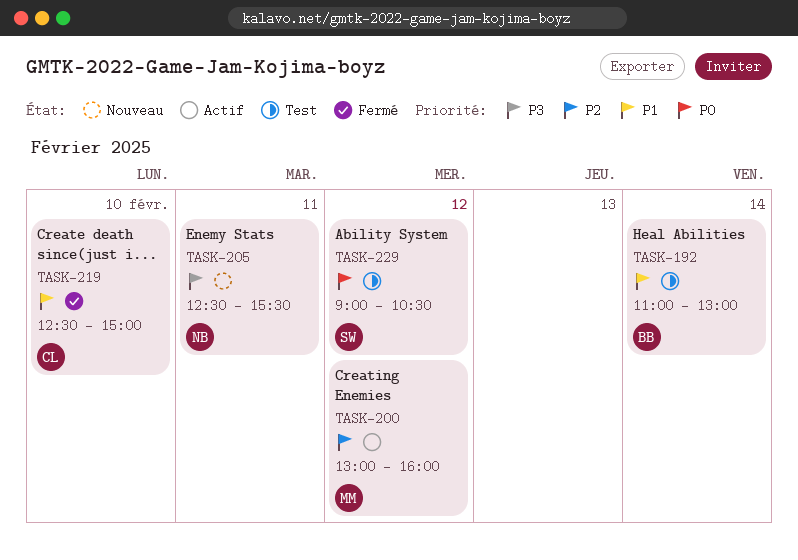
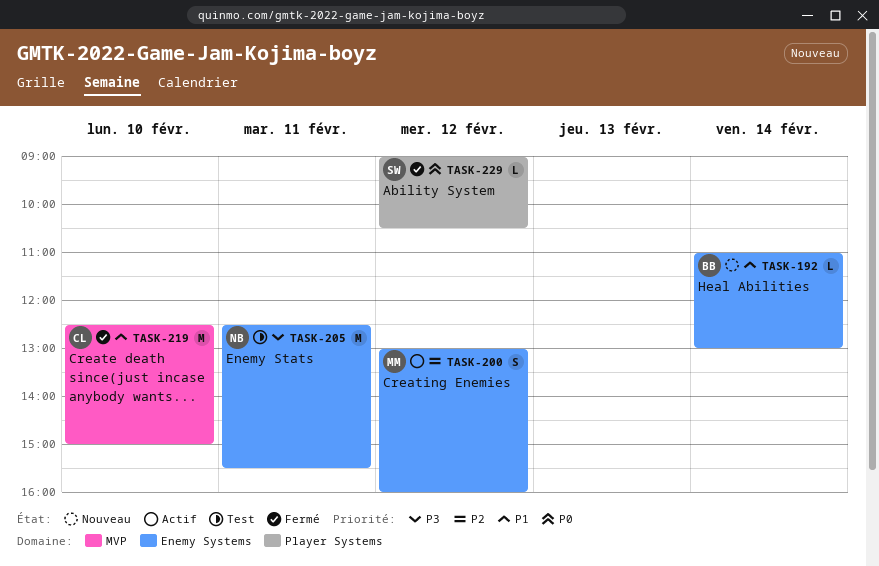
TASK-192, status: Test -> Nouveau
TASK-205, status: Nouveau -> Test
TASK-229, status: Test -> Fermé

